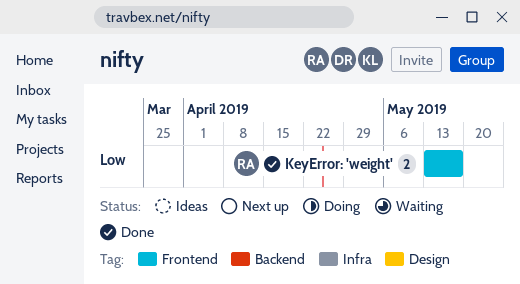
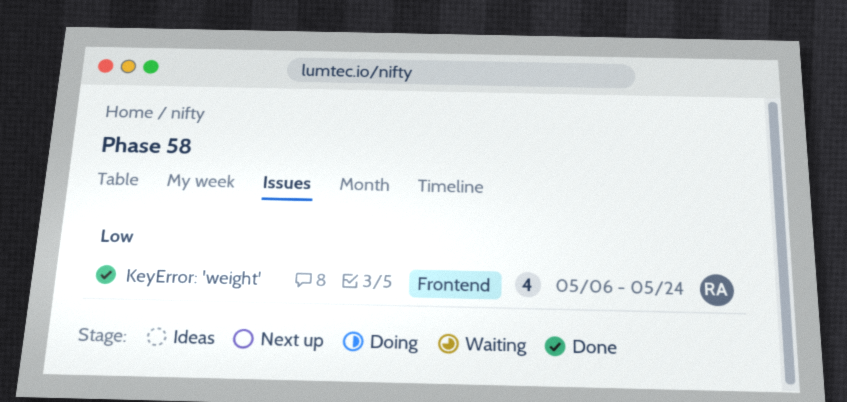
KeyError: 'weight', estimate: 2 -> 4
KeyError: 'weight', start: May 13 -> May 6
KeyError: 'weight', due: May 17 -> May 24

